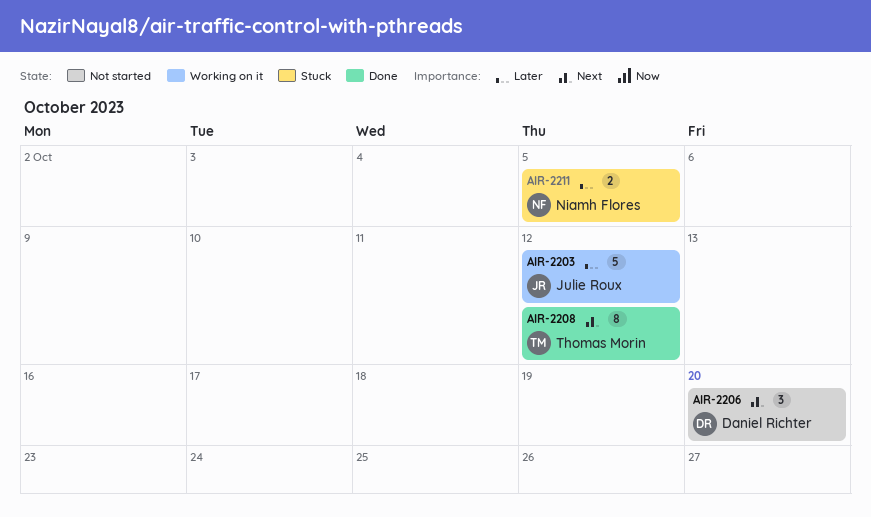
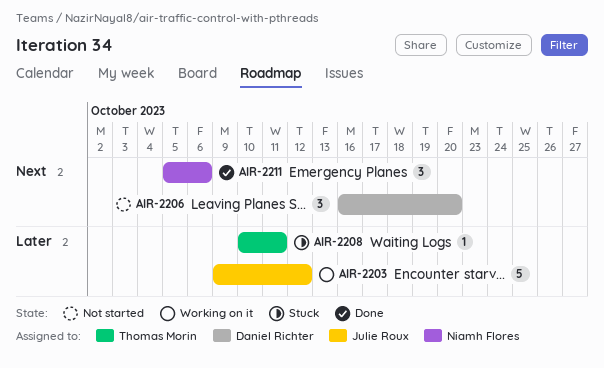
AIR-2208, status: Done -> Stuck
AIR-2208, priority: Next -> Later
AIR-2208, estimate: 8 -> 1
AIR-2208, due: Oct 12 -> Oct 11
AIR-2211, status: Stuck -> Done
AIR-2211, priority: Later -> Next
AIR-2211, estimate: 2 -> 3
AIR-2211, due: Oct 5 -> Oct 6

